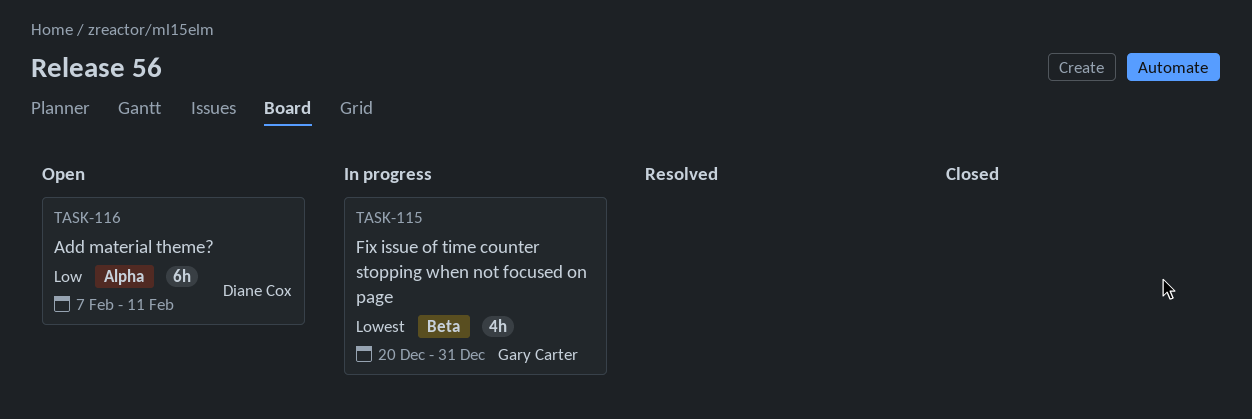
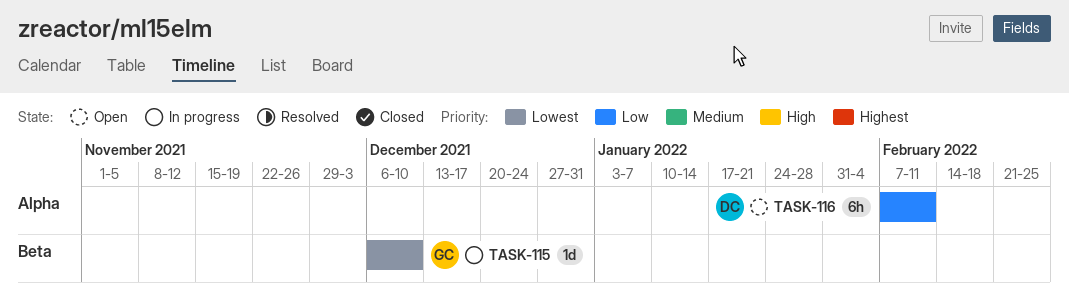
TASK-115, estimate: 4h -> 1d
TASK-115, start: Dec 20 -> Dec 6
TASK-115, due: Dec 31 -> Dec 10

